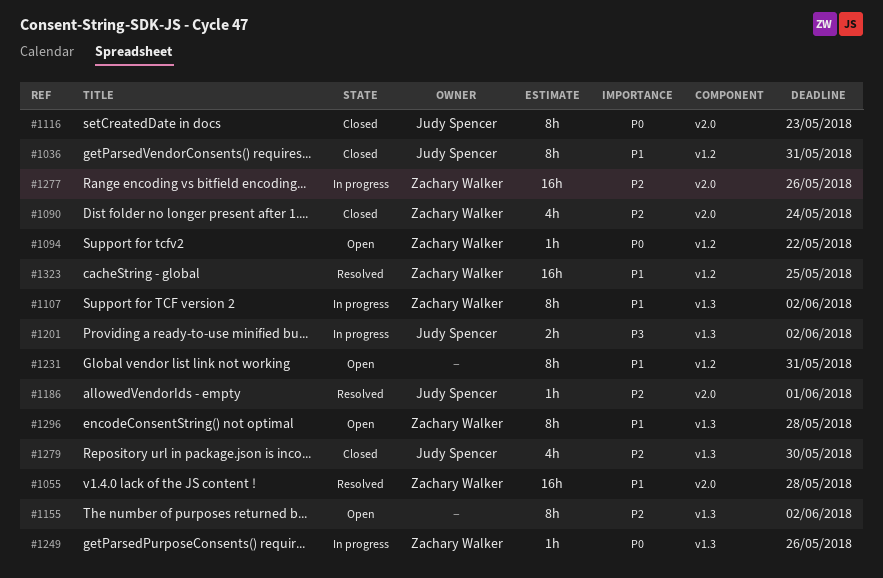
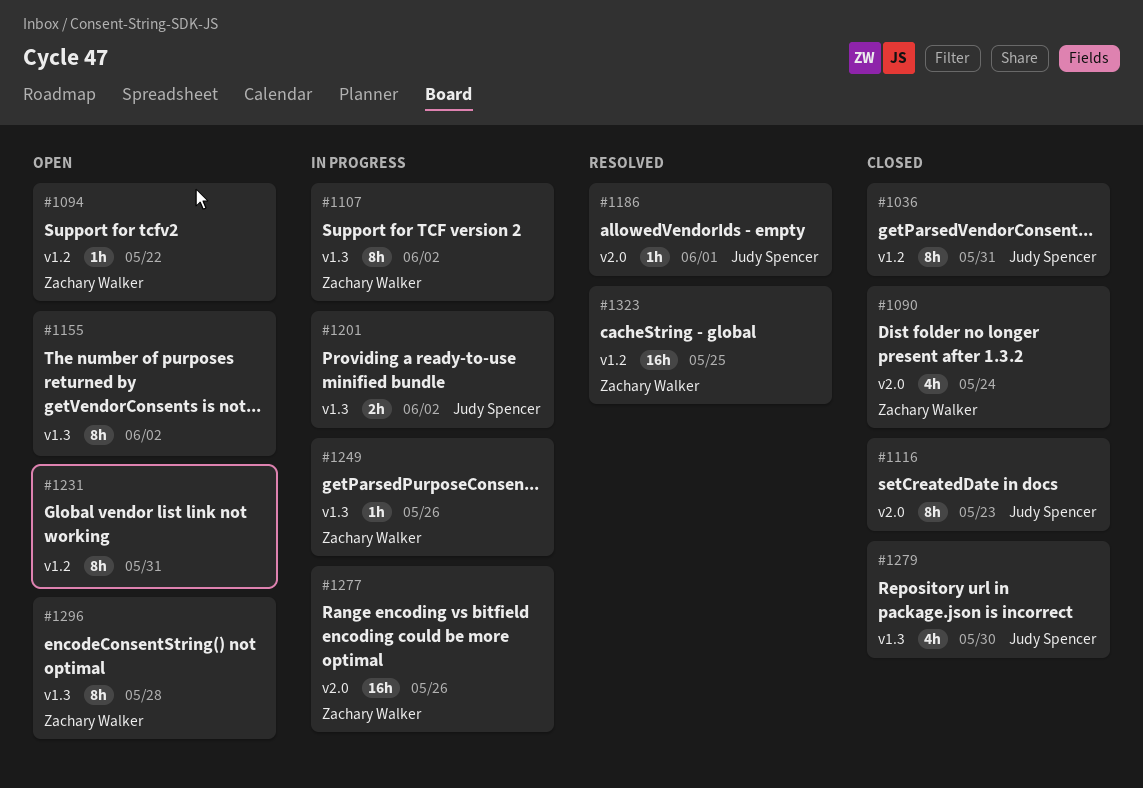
#1055: present -> none

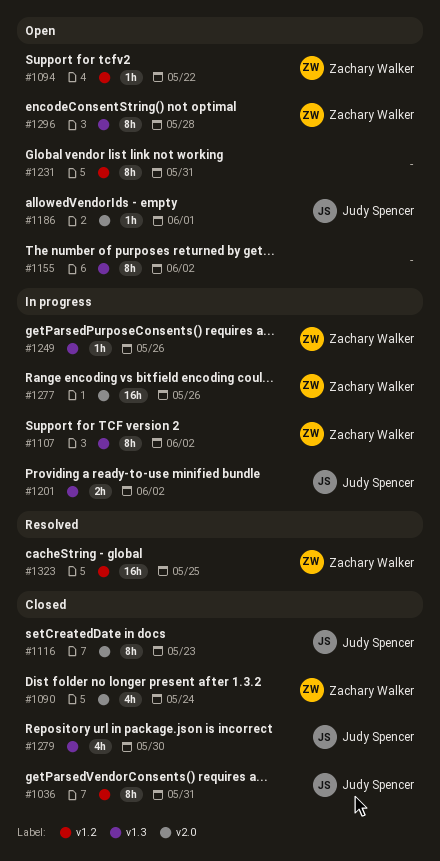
#1186, status: Resolved -> Open

